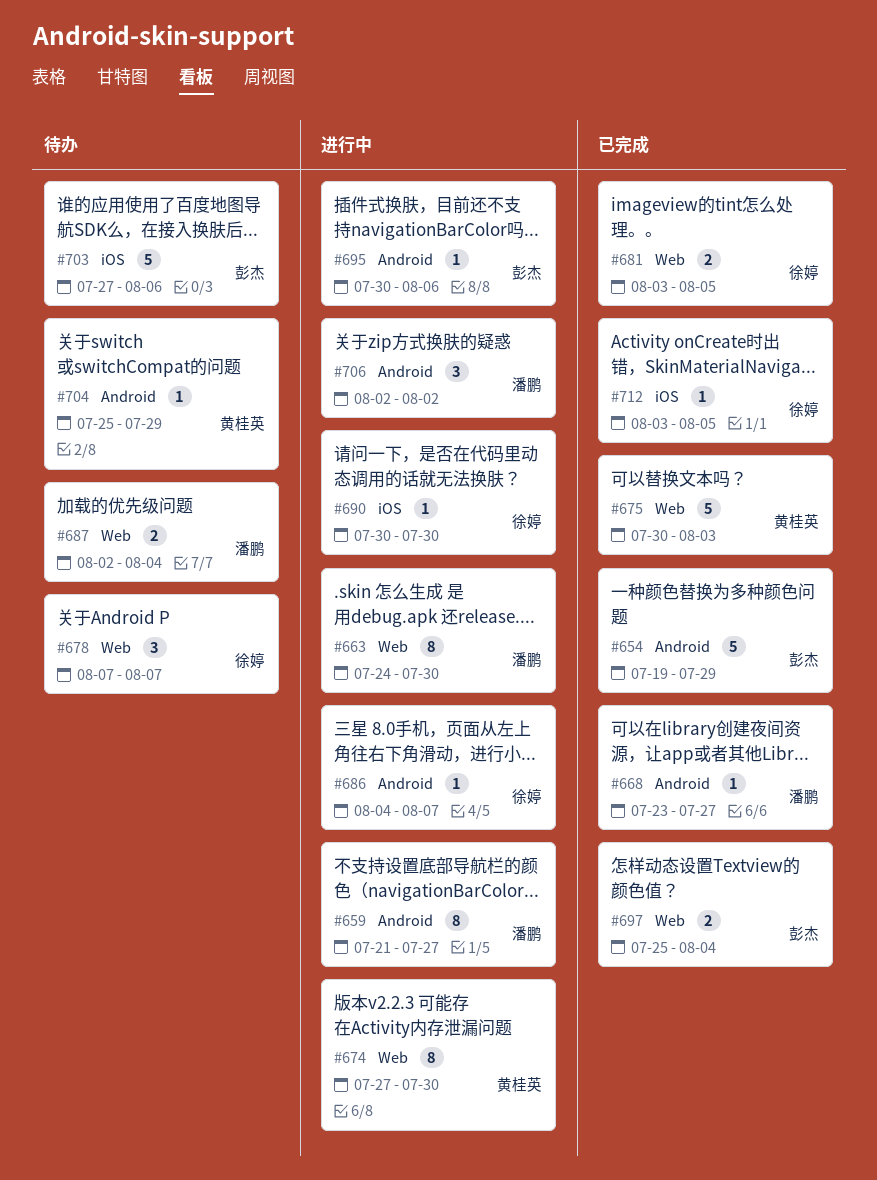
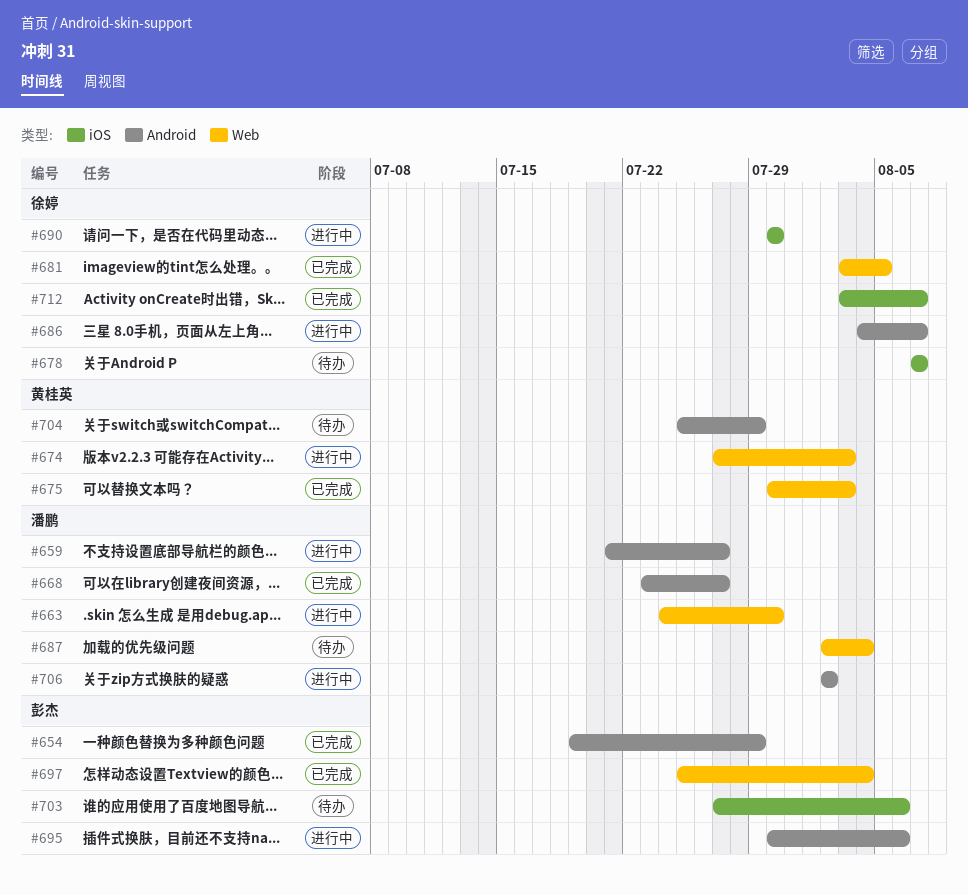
#674, due: Jul 30 -> Aug 3
#678, label: Web -> iOS
#712, due: Aug 5 -> Aug 7

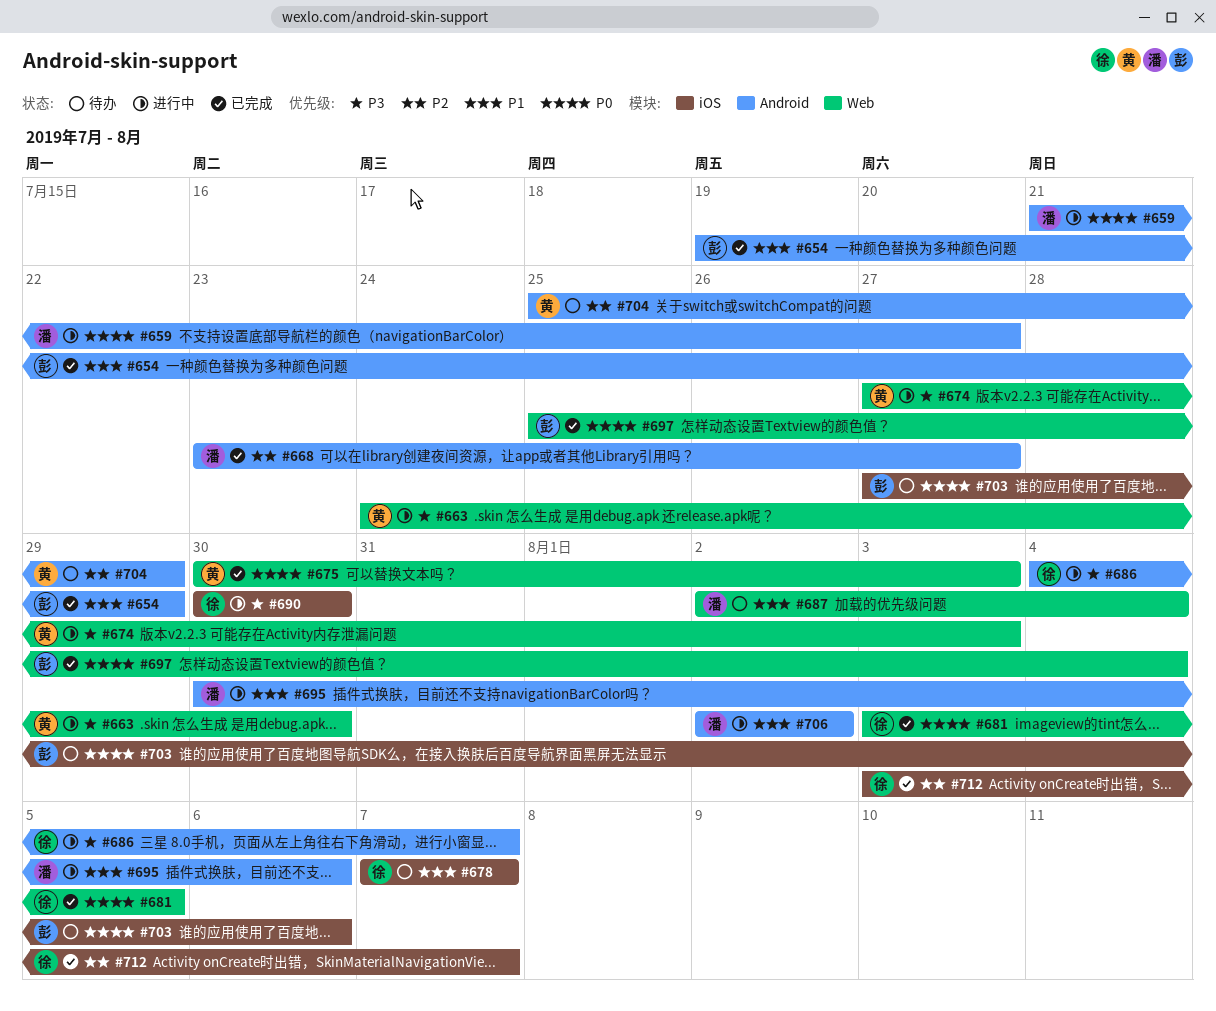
#663, owner: 潘鹏 -> 黄桂英
#695, owner: 彭杰 -> 潘鹏

